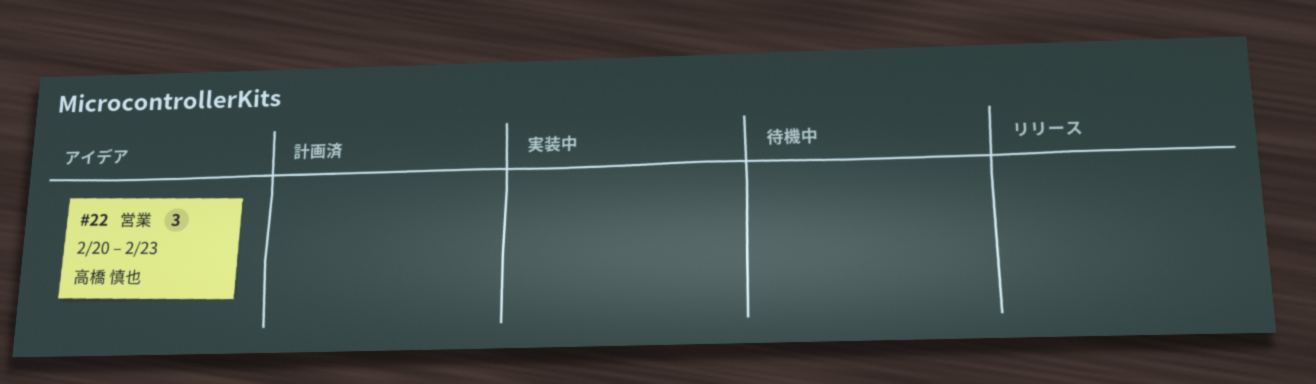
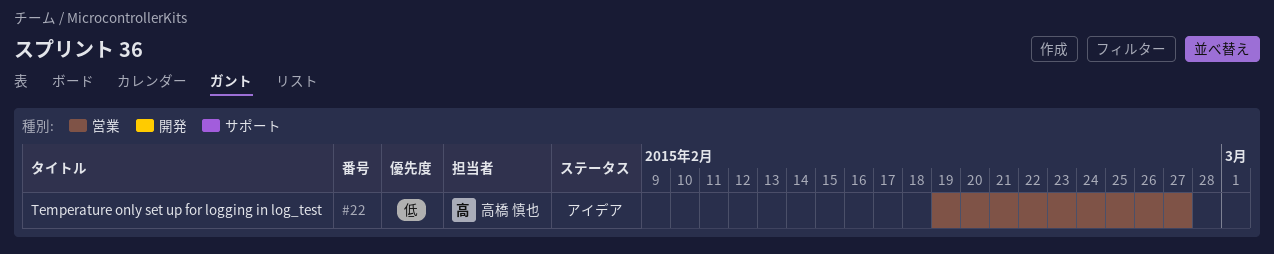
#22, start: Feb 20 -> Feb 19
#22, due: Feb 23 -> Feb 27

